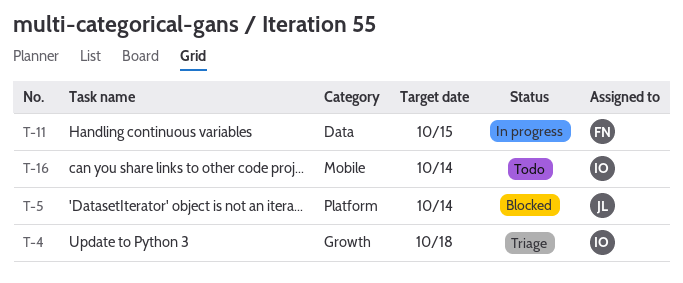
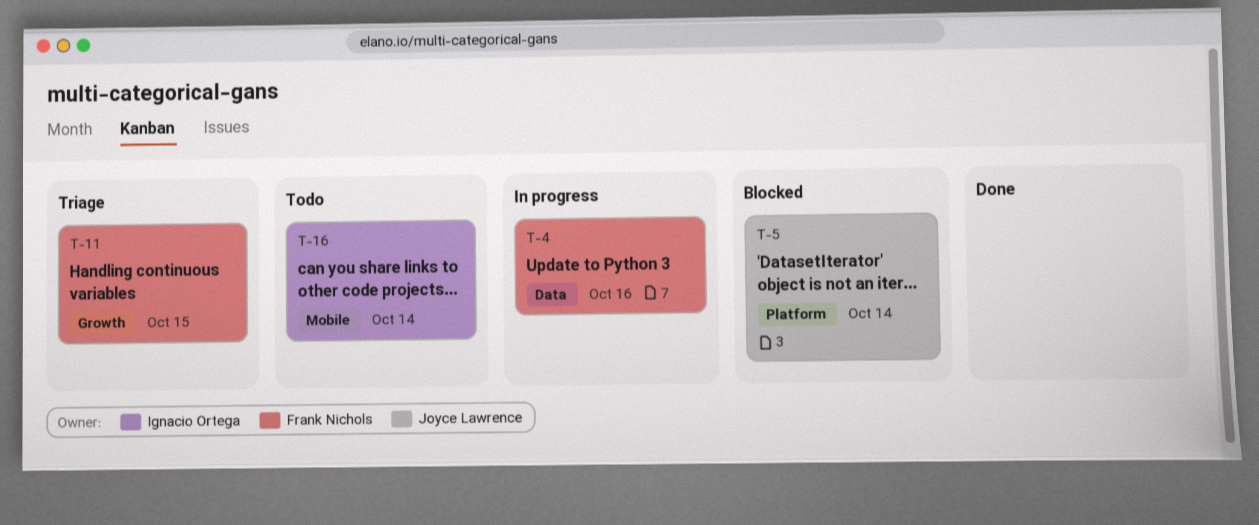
T-4, status: Triage -> In progress
T-4, owner: Ignacio Ortega -> Frank Nichols
T-4, label: Growth -> Data
T-4, due: Oct 18 -> Oct 16
T-11, status: In progress -> Triage
T-11, label: Data -> Growth

